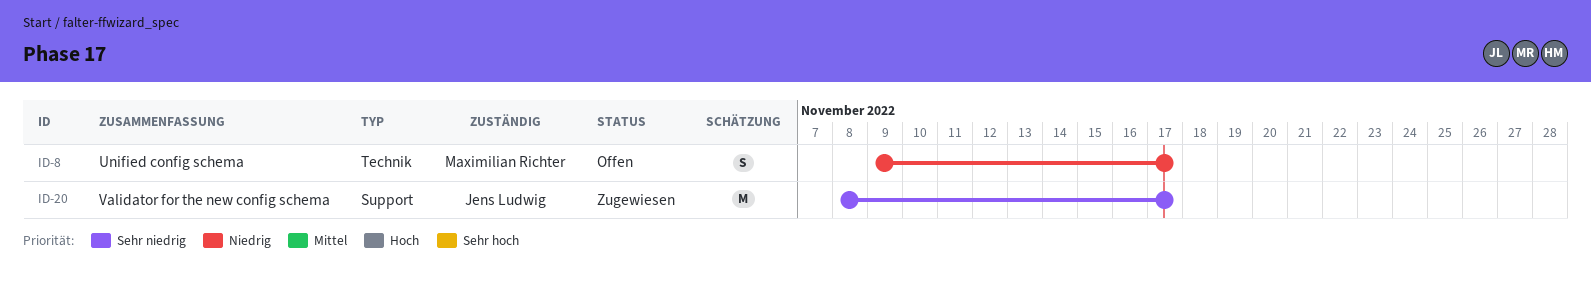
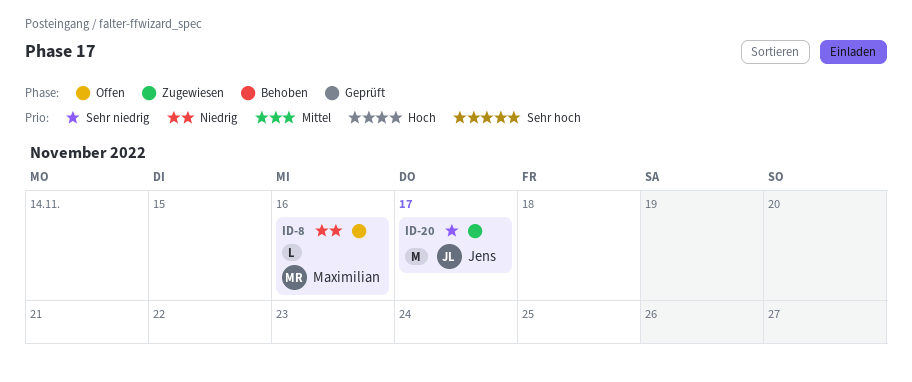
ID-8, estimate: S -> L
ID-8, due: Nov 17 -> Nov 16

